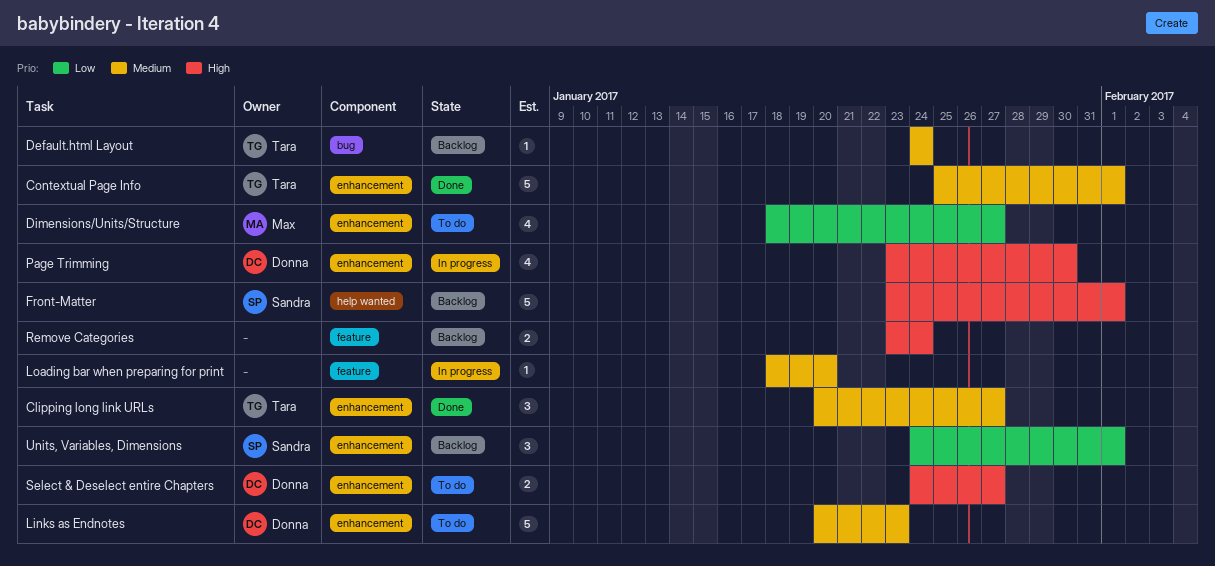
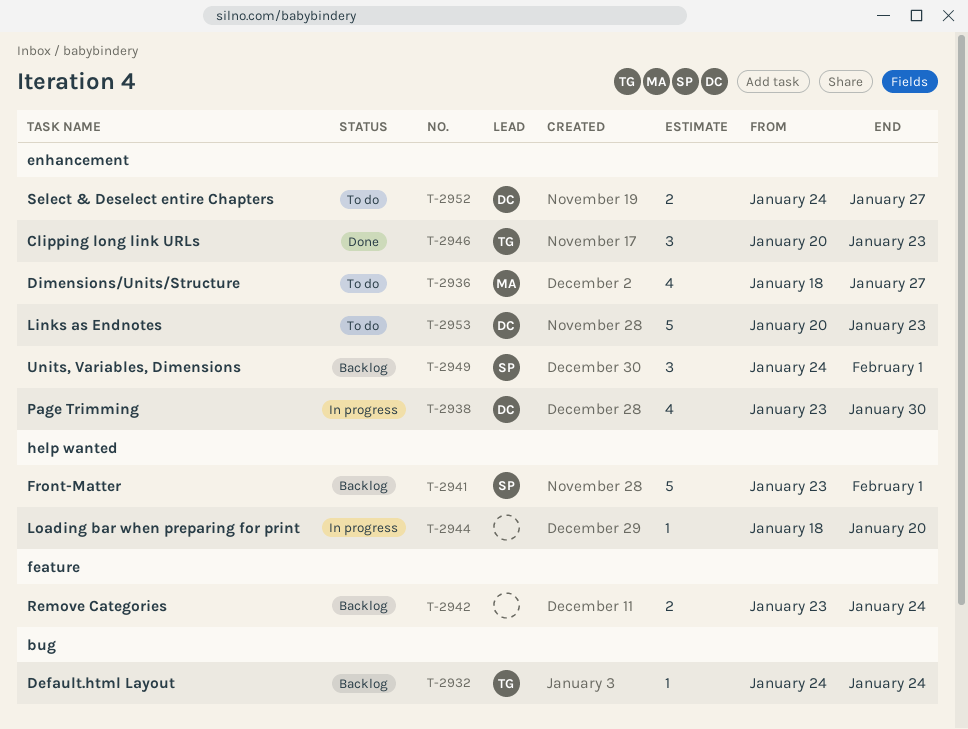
Clipping long link URLs, due: Jan 27 -> Jan 23
Contextual Page Info: present -> none
Loading bar when preparing for print, label: feature -> help wanted

